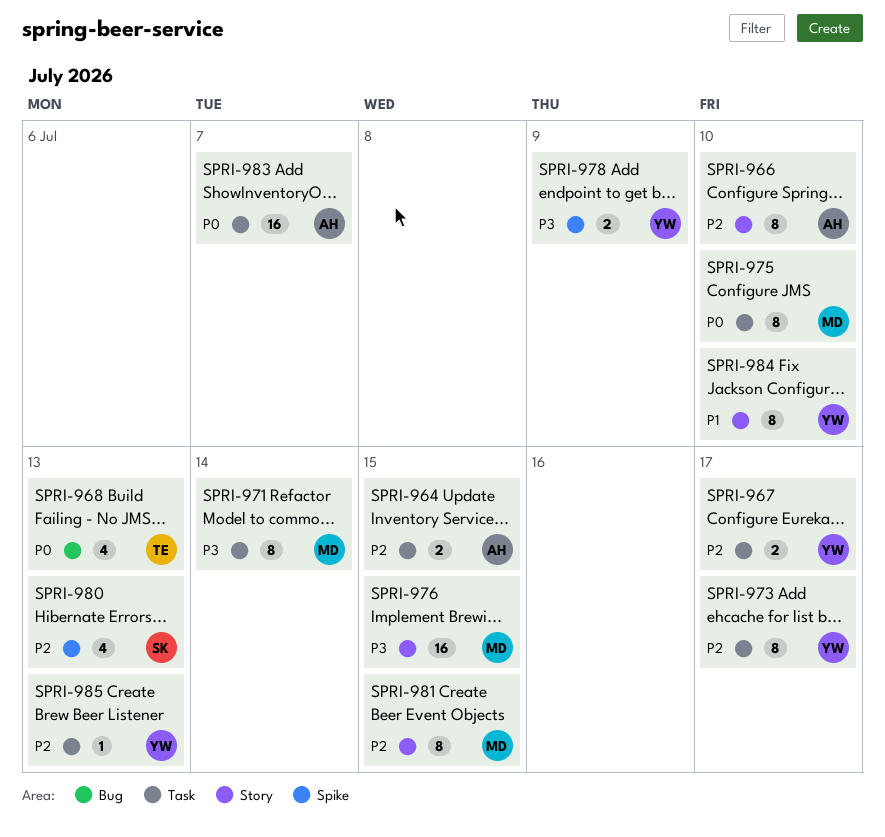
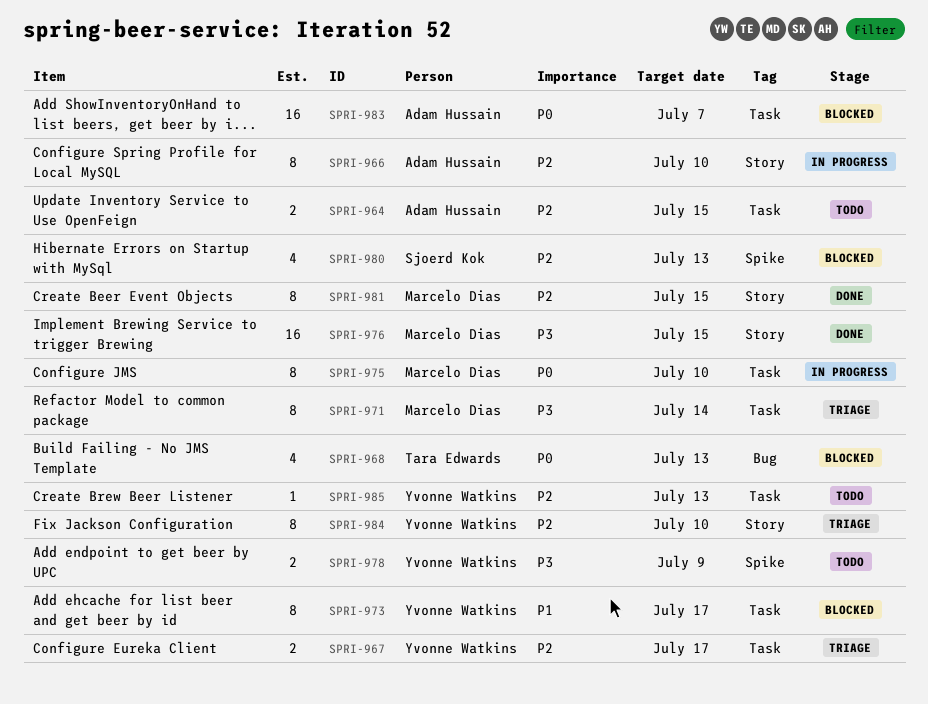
SPRI-973, priority: P2 -> P1
SPRI-984, priority: P1 -> P2

